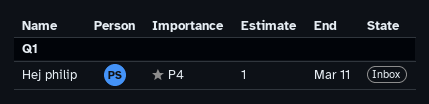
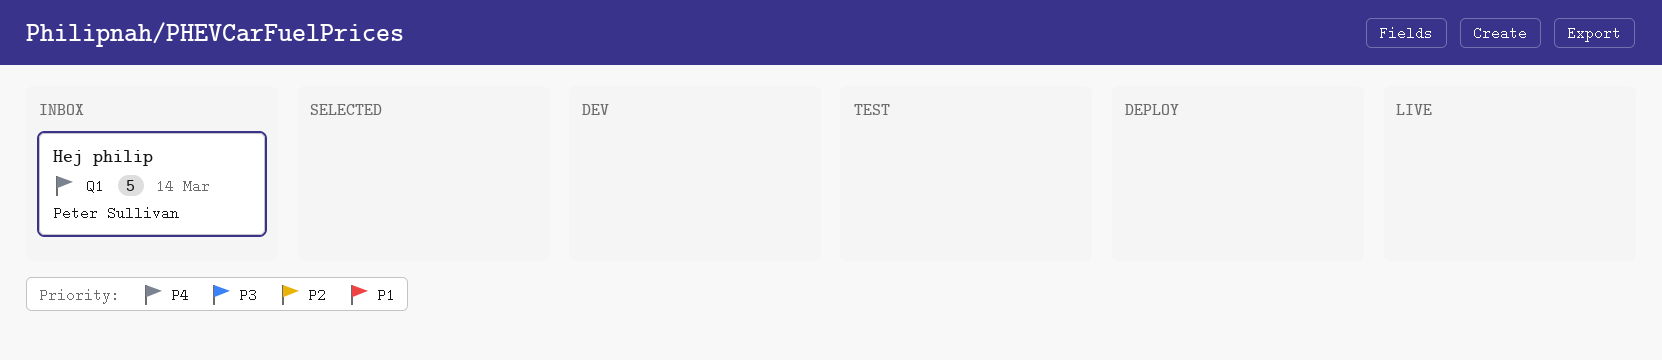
Hej philip, estimate: 1 -> 5
Hej philip, due: Mar 11 -> Mar 14

